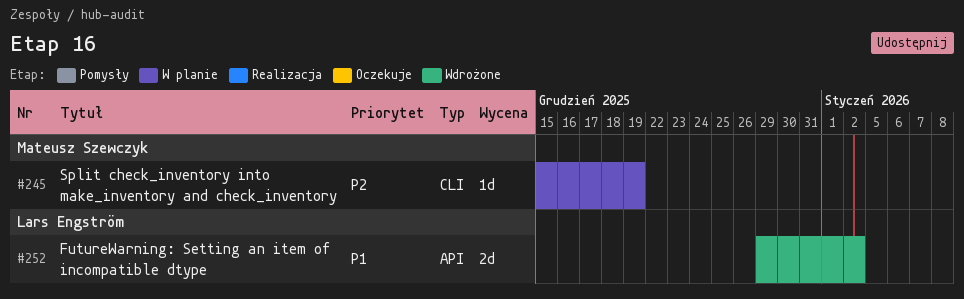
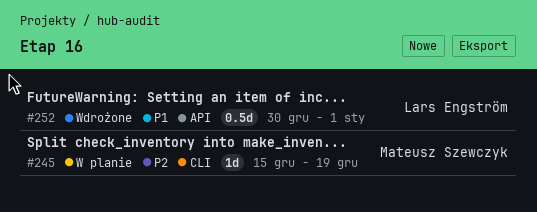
#252, estimate: 2d -> 0.5d
#252, start: Dec 29 -> Dec 30
#252, due: Jan 2 -> Jan 1

